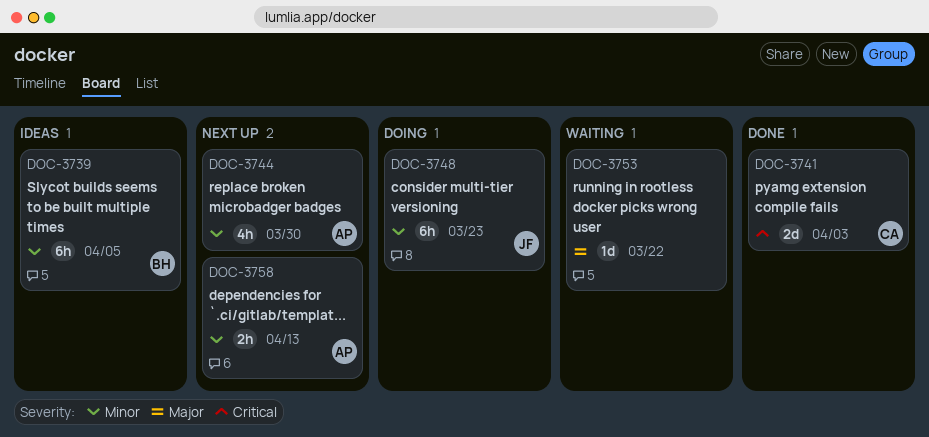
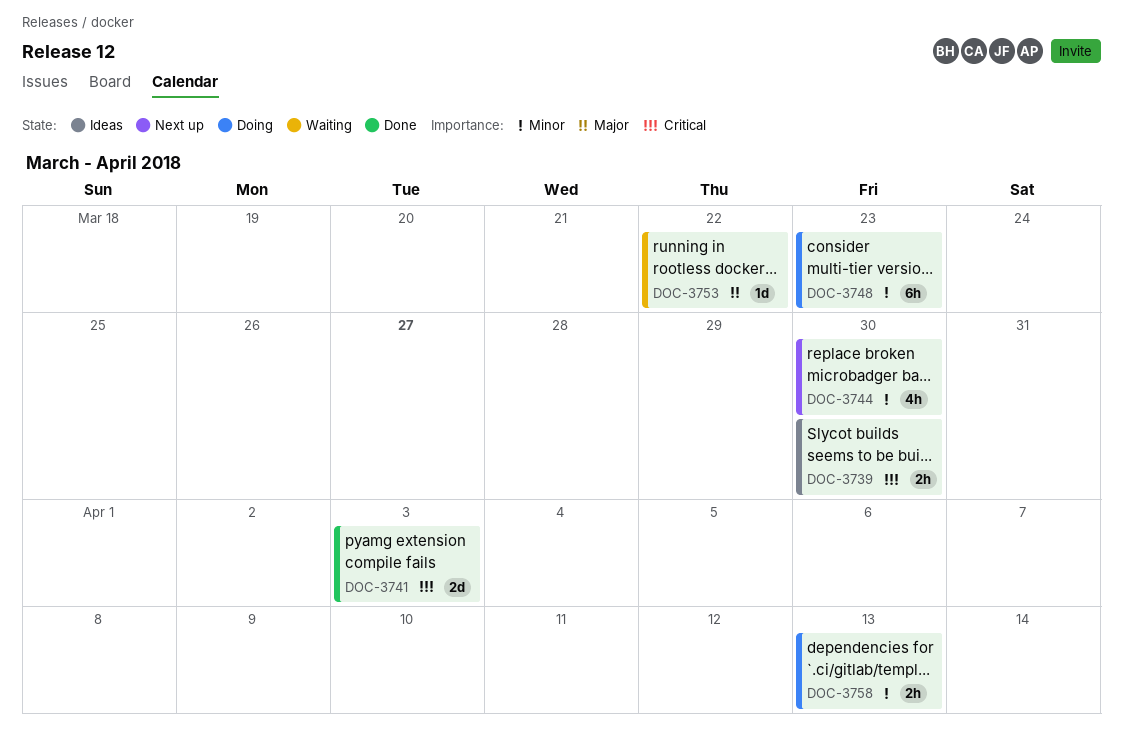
DOC-3739, priority: Minor -> Critical
DOC-3739, estimate: 6h -> 2h
DOC-3739, due: Apr 5 -> Mar 30
DOC-3758, status: Next up -> Doing

